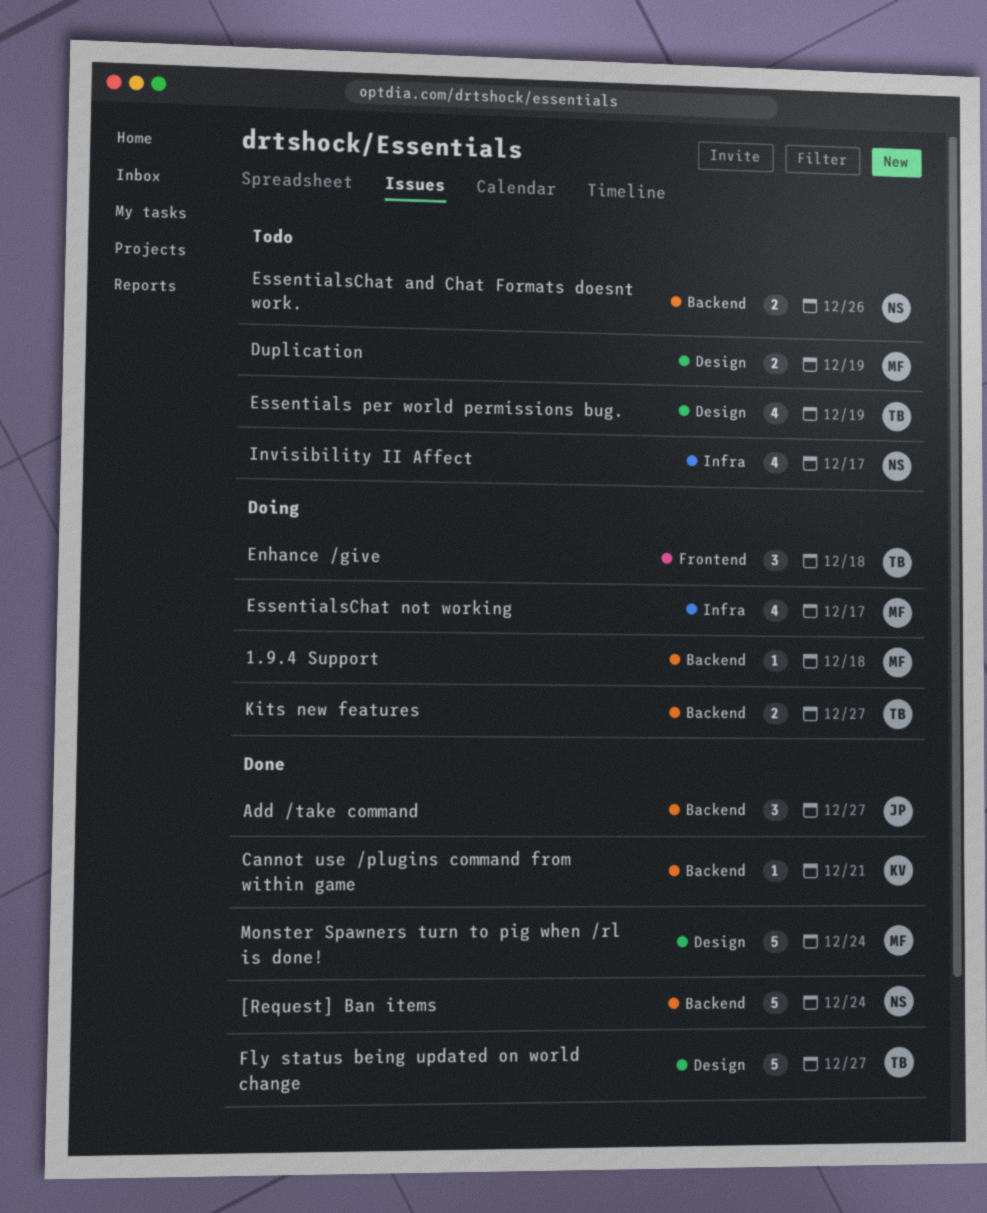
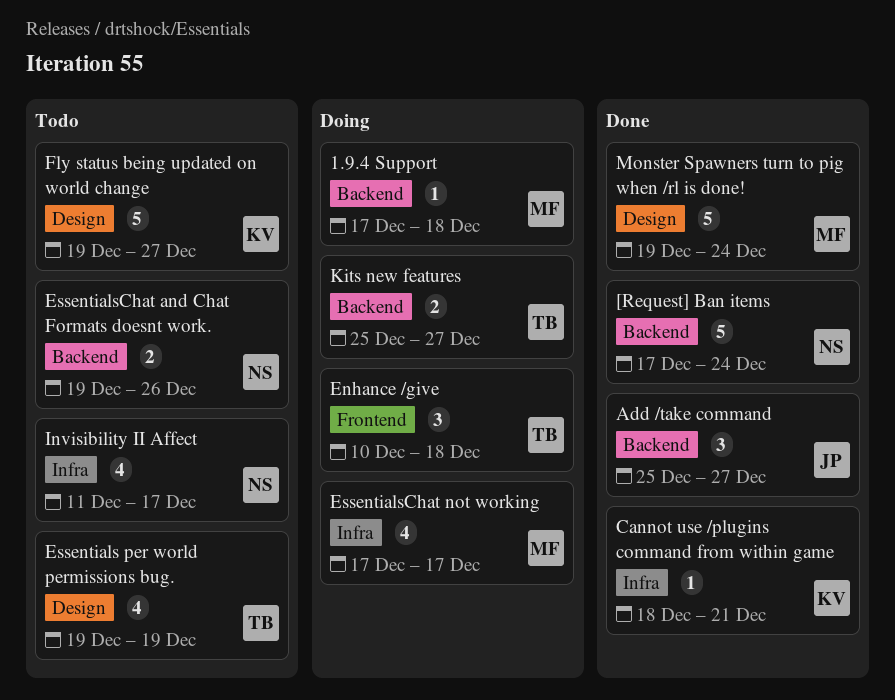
Cannot use /plugins command from within game, label: Backend -> Infra
Duplication: present -> none
Fly status being updated on world change, status: Done -> Todo
Fly status being updated on world change, owner: TB -> KV

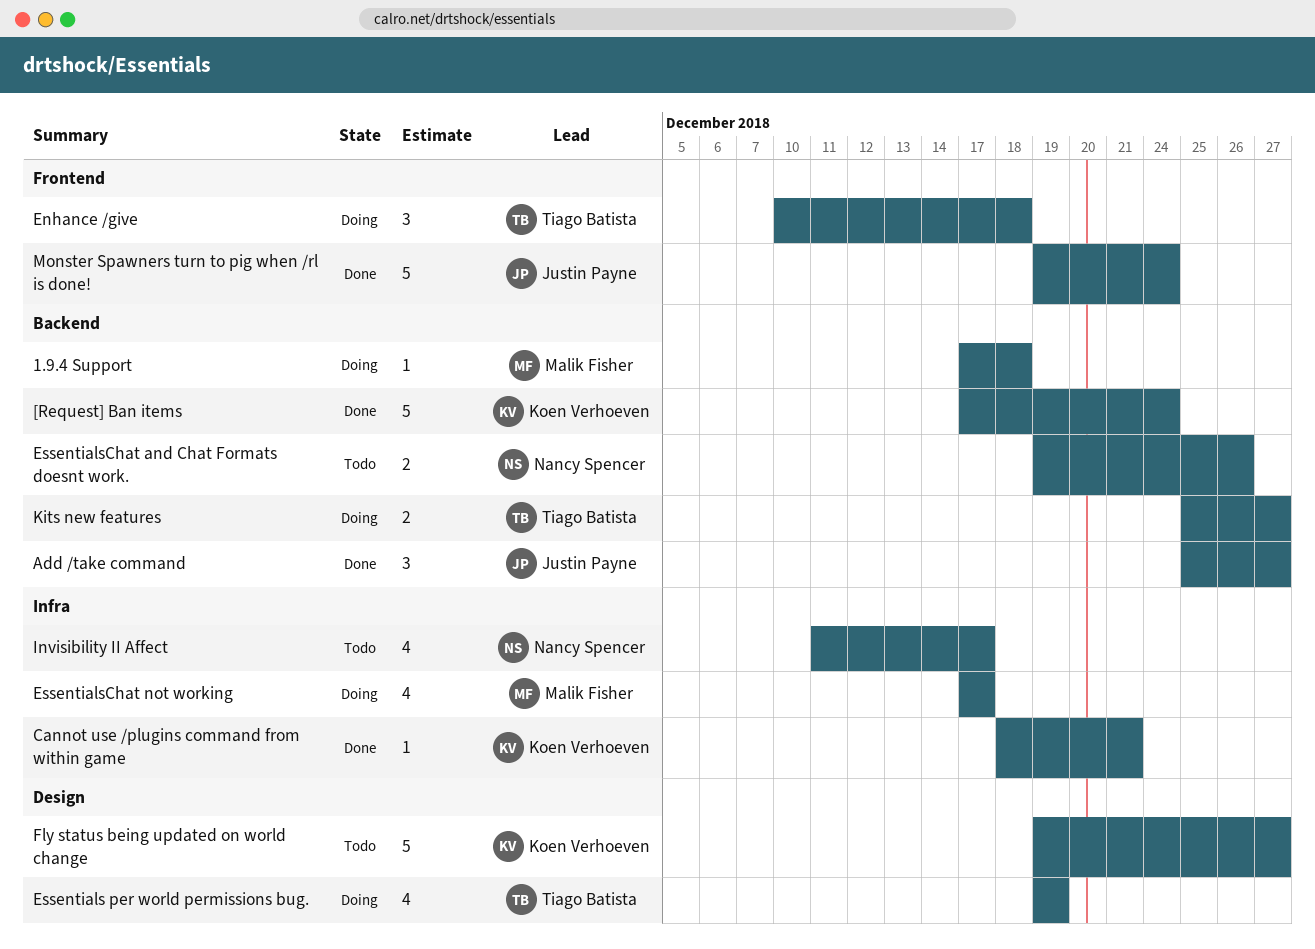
[Request] Ban items, owner: Nancy Spencer -> Koen Verhoeven
Essentials per world permissions bug., status: Todo -> Doing
Monster Spawners turn to pig when /rl is done!, owner: Malik Fisher -> Justin Payne
Monster Spawners turn to pig when /rl is done!, label: Design -> Frontend

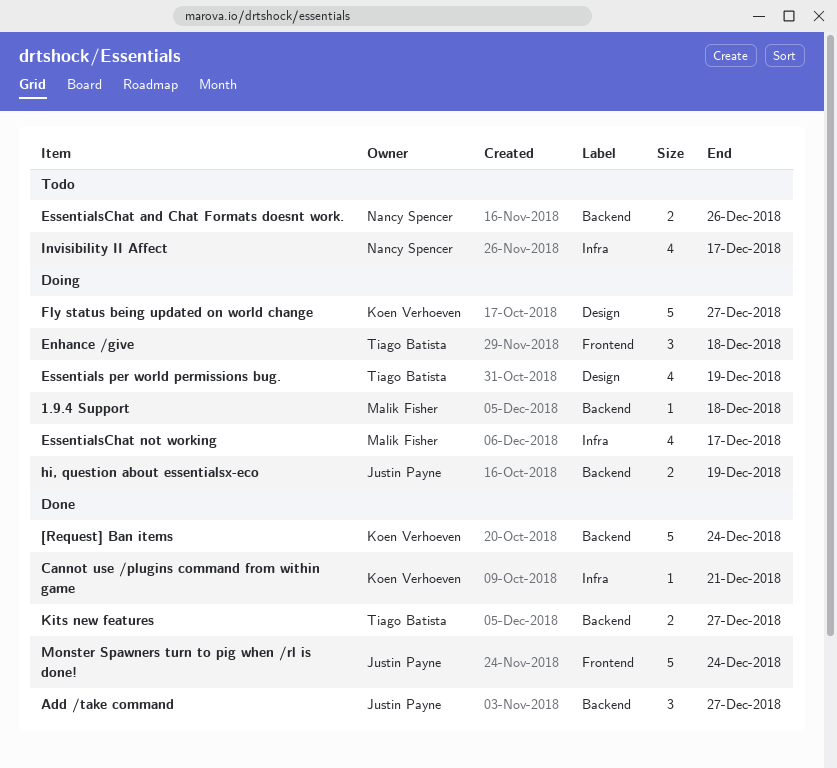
Fly status being updated on world change, status: Todo -> Doing
hi, question about essentialsx-eco: none -> present
Kits new features, status: Doing -> Done

